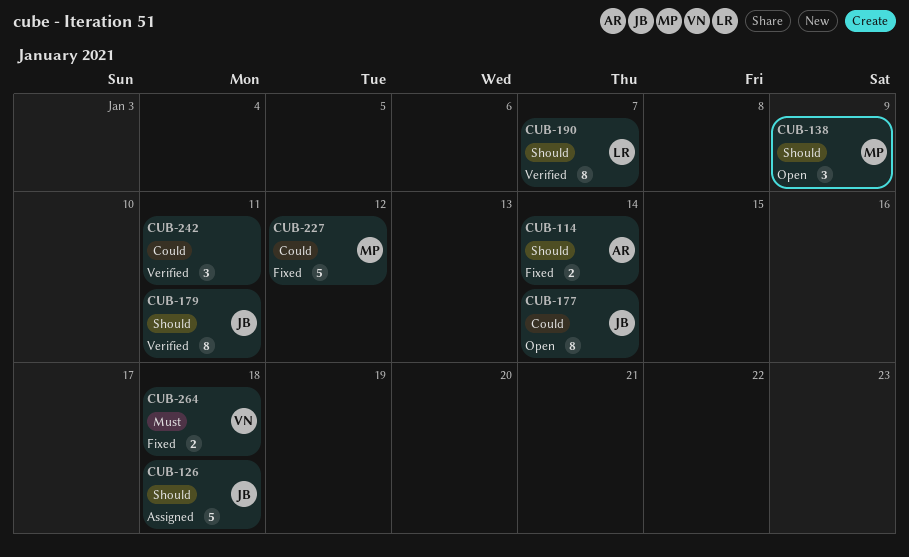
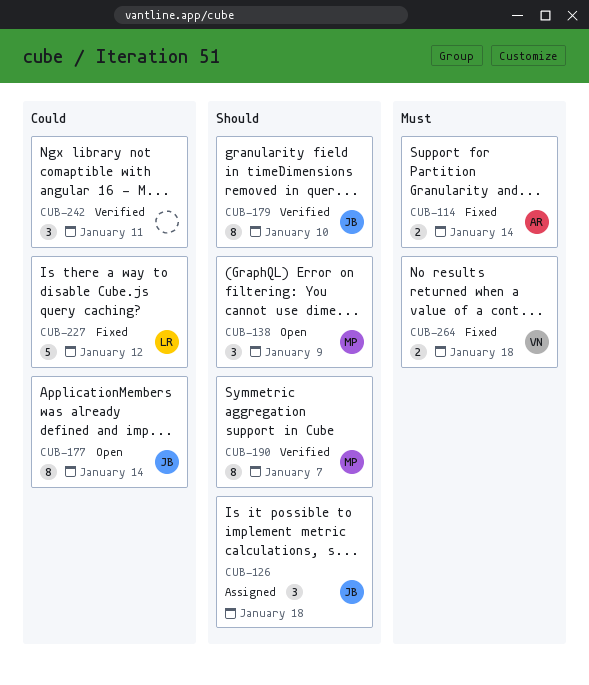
CUB-114, priority: Should -> Must
CUB-126, estimate: 5 -> 3
CUB-179, due: Jan 11 -> Jan 10
CUB-190, owner: LR -> MP
CUB-227, owner: MP -> LR

